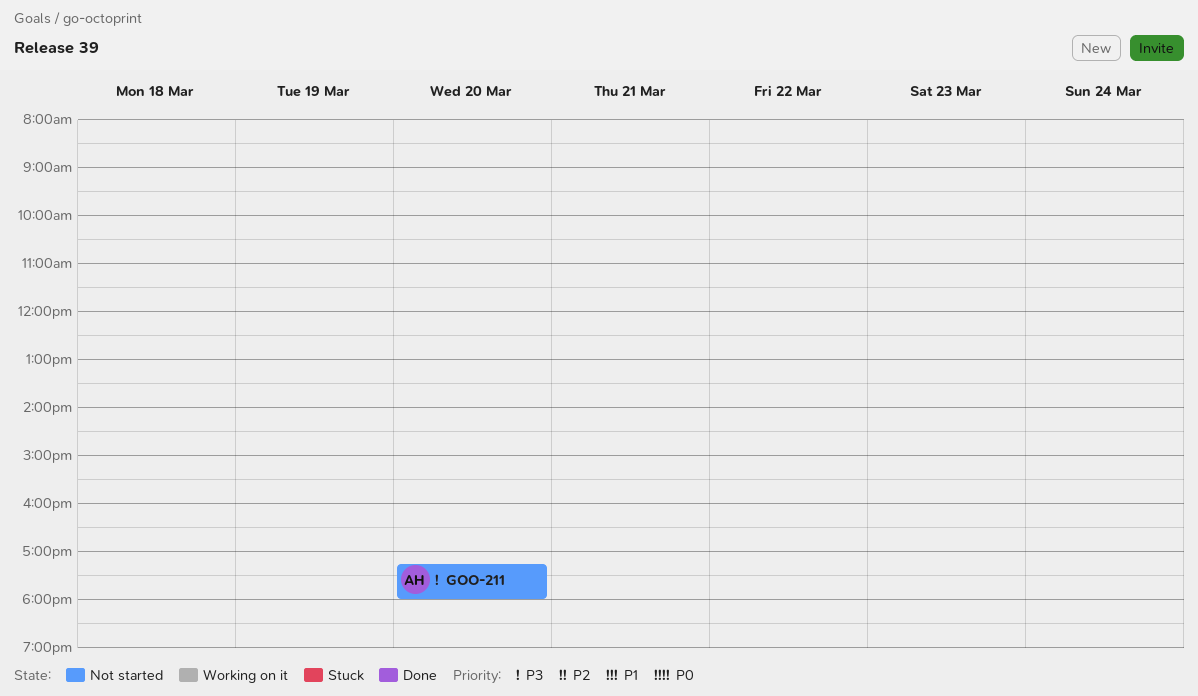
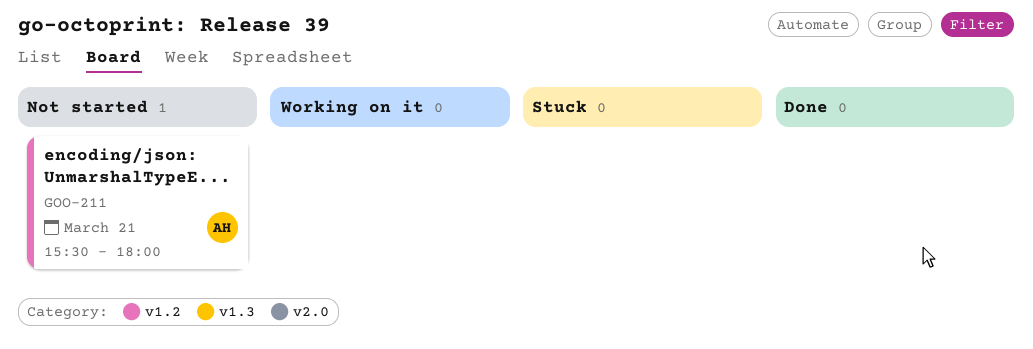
GOO-211, day: Mar 20 -> Mar 21
GOO-211, begins: 17:15 -> 15:30

